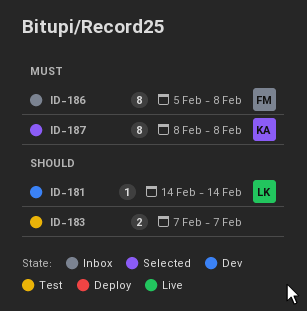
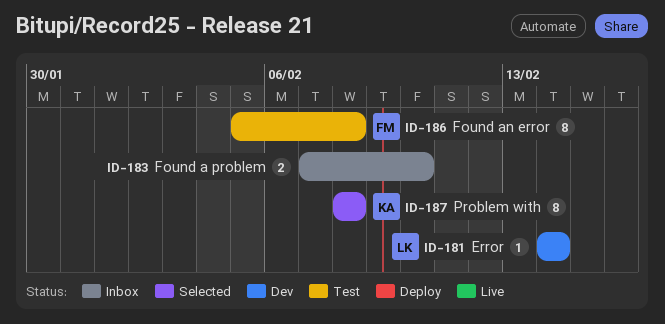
ID-183, status: Test -> Inbox
ID-183, due: Feb 7 -> Feb 10
ID-186, status: Inbox -> Test

